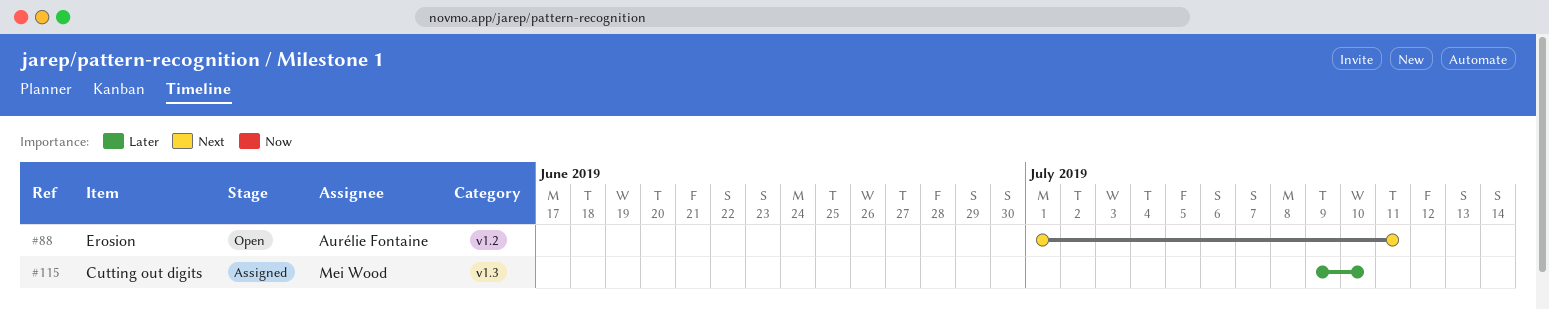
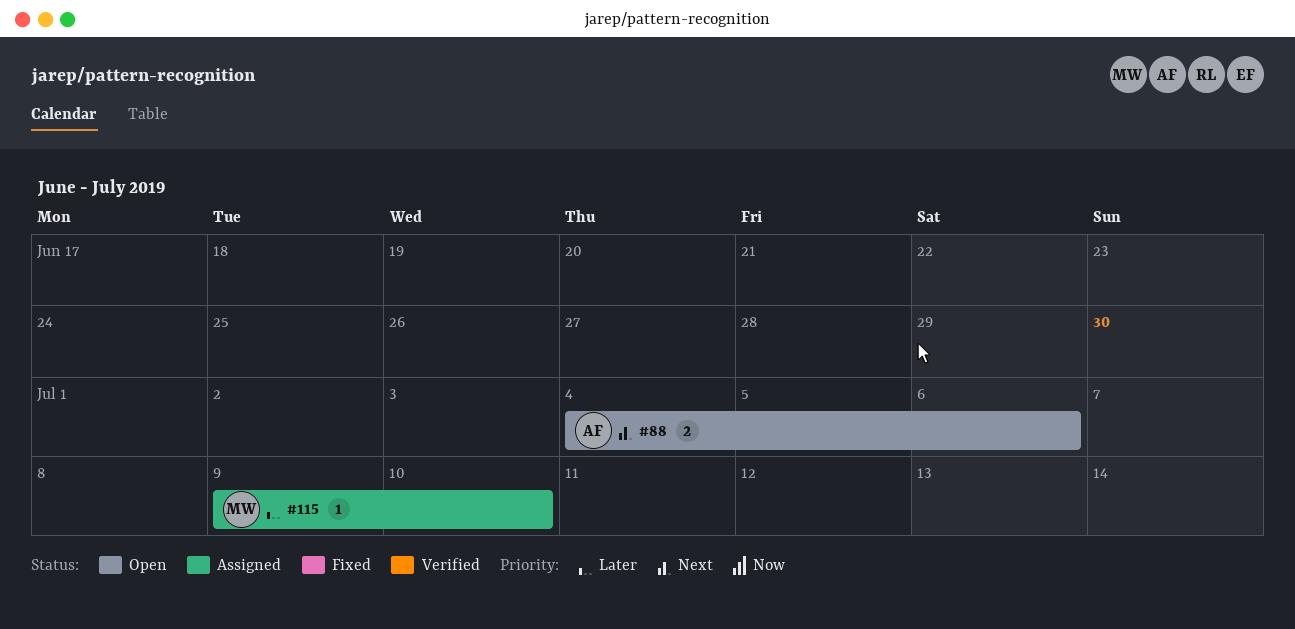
#88, start: Jul 1 -> Jul 4
#88, due: Jul 11 -> Jul 6

